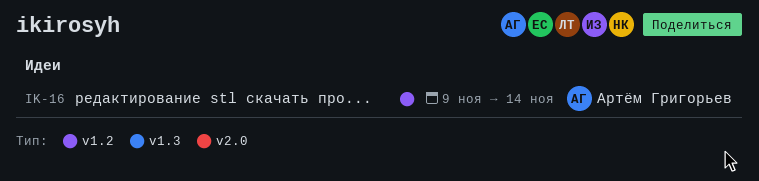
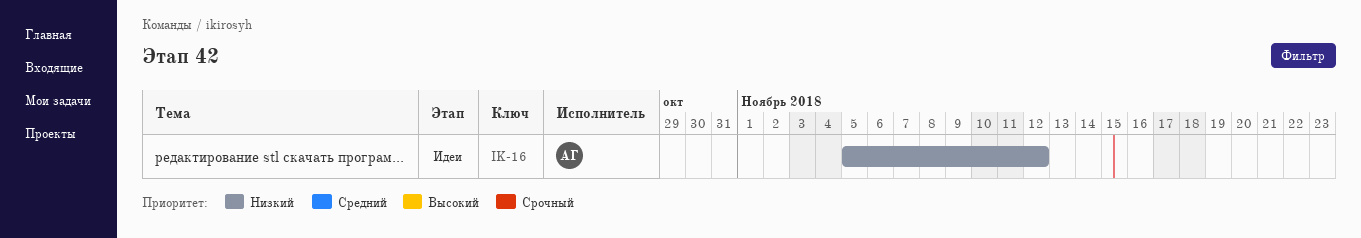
IK-16, start: Nov 9 -> Nov 5
IK-16, due: Nov 14 -> Nov 12

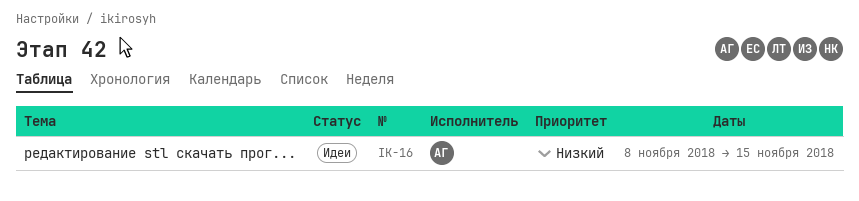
IK-16, start: Nov 5 -> Nov 8
IK-16, due: Nov 12 -> Nov 15

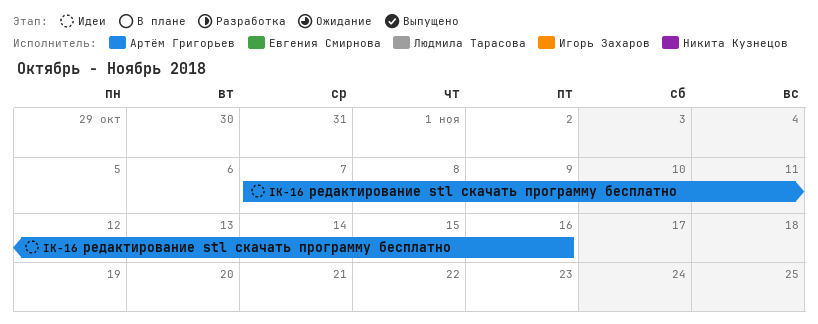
IK-16, start: Nov 8 -> Nov 7
IK-16, due: Nov 15 -> Nov 16

